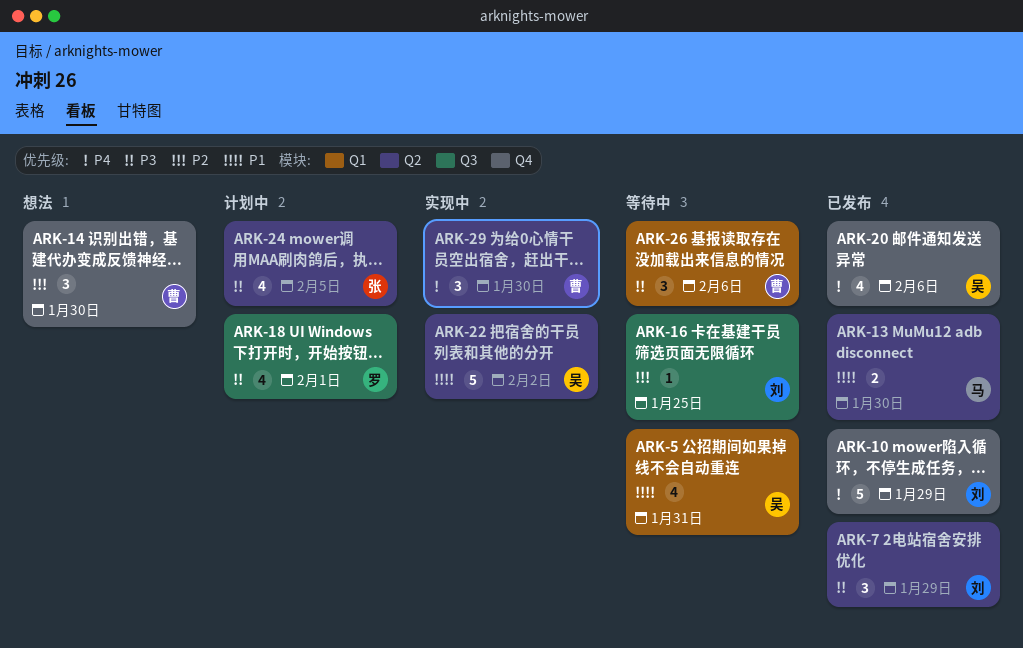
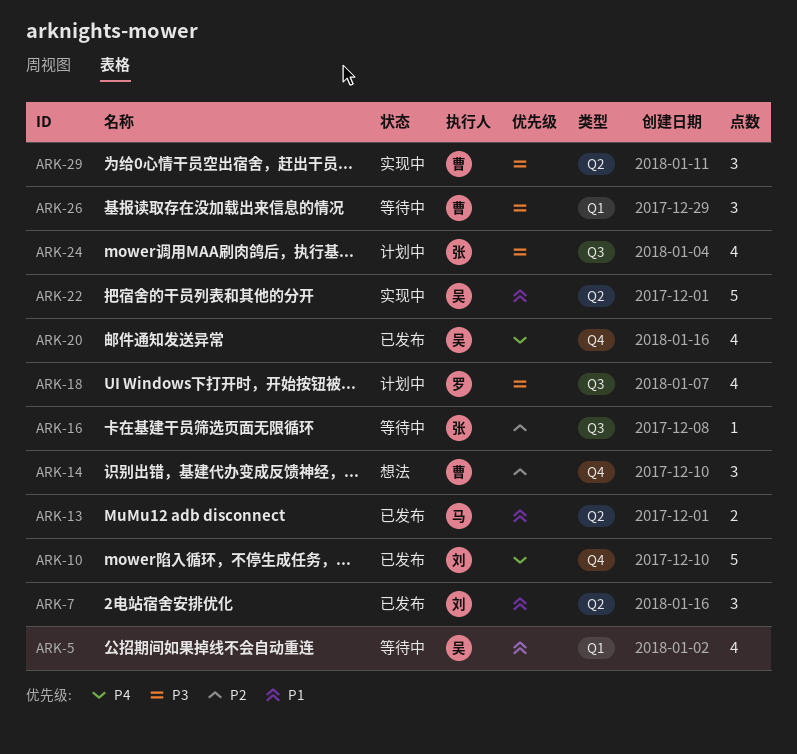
ARK-7, priority: P3 -> P1
ARK-16, owner: 刘 -> 张
ARK-24, label: Q2 -> Q3
ARK-29, priority: P4 -> P3

